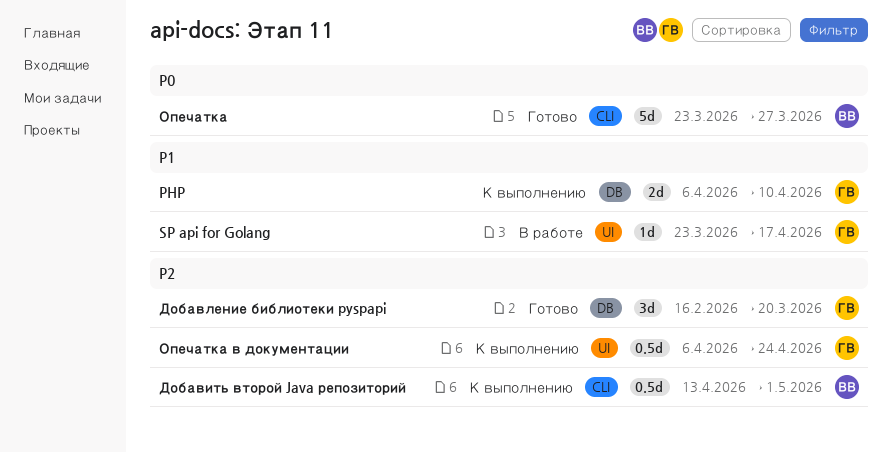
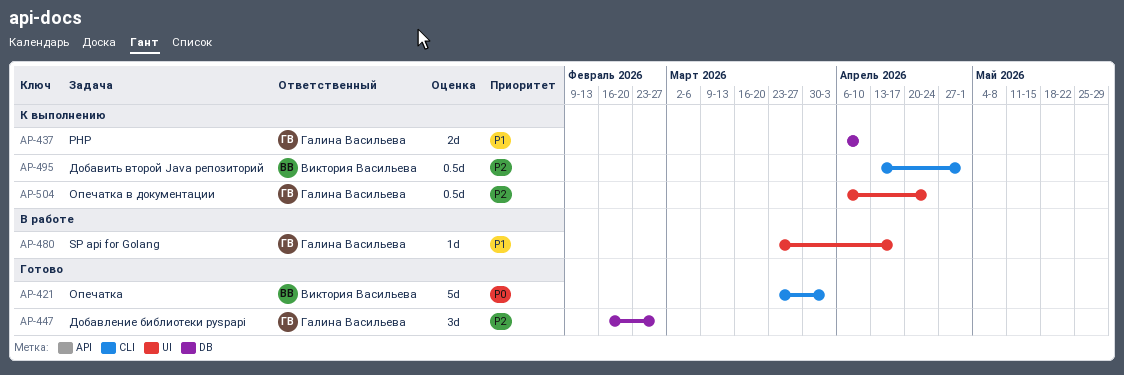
Добавление библиотеки pyspapi, due: Mar 20 -> Feb 27
Опечатка, due: Mar 27 -> Apr 3

